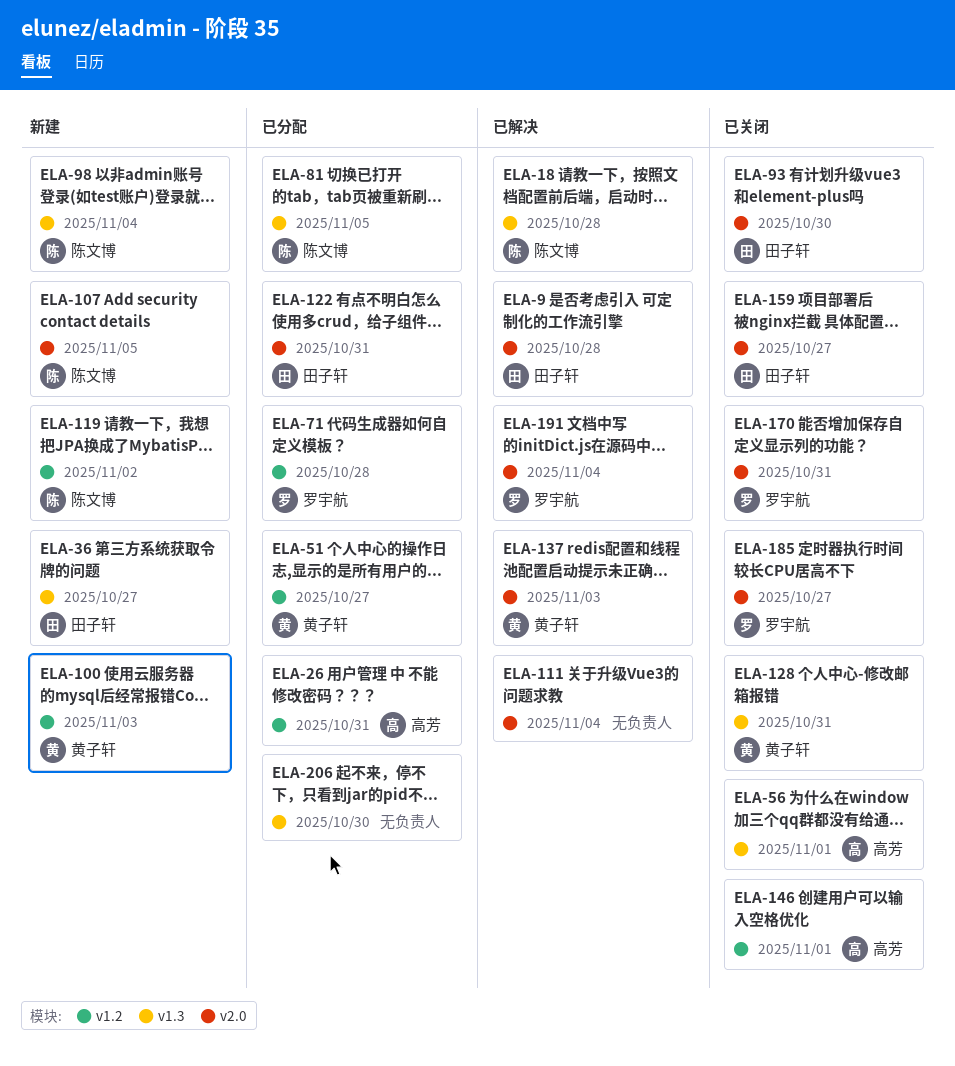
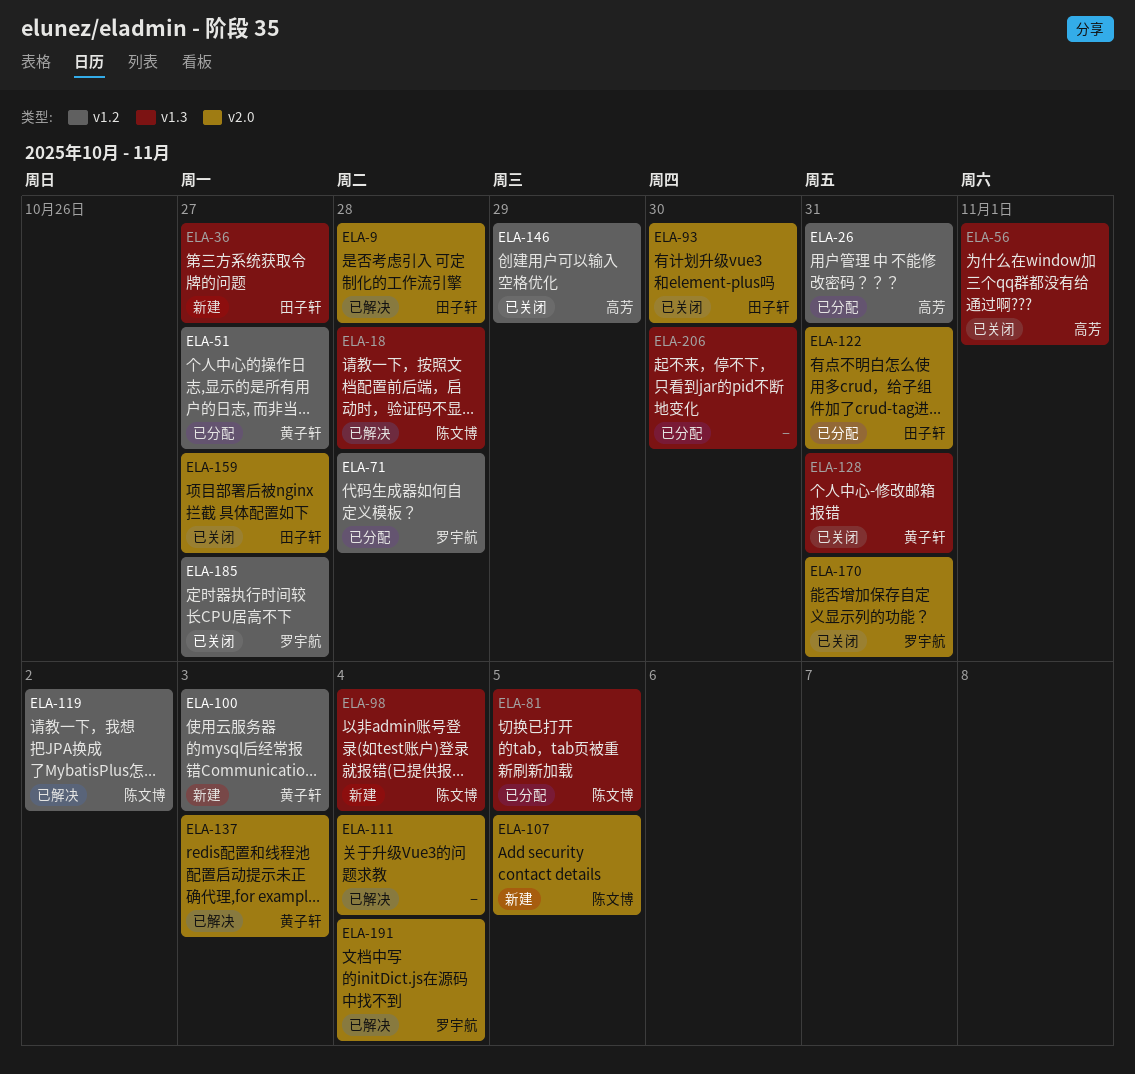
ELA-119, status: 新建 -> 已解决
ELA-146, due: Nov 1 -> Oct 29
ELA-185, label: v2.0 -> v1.2

